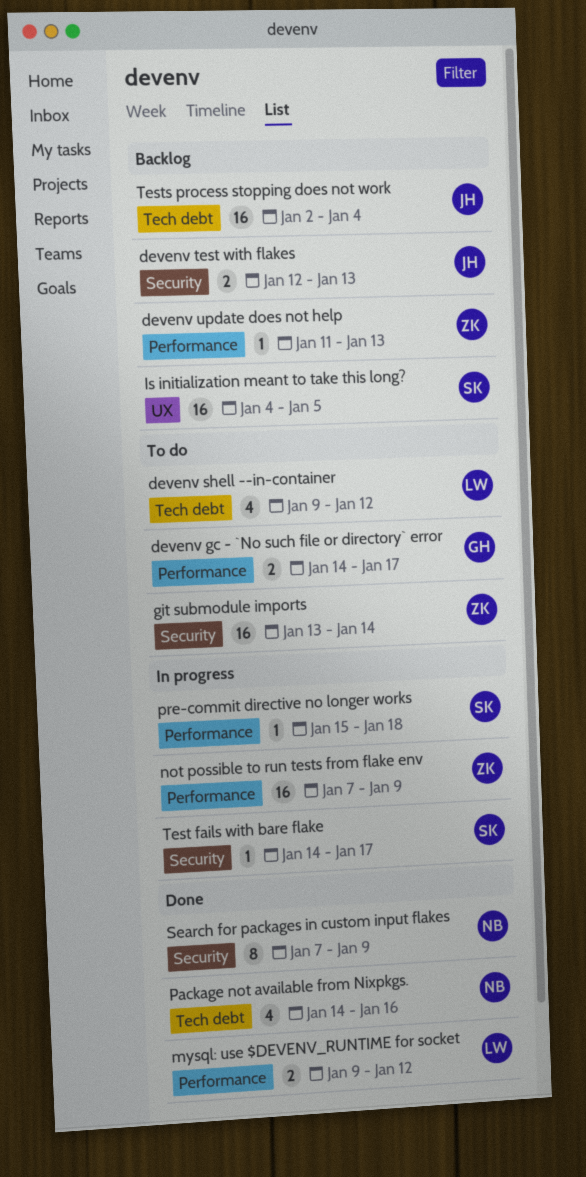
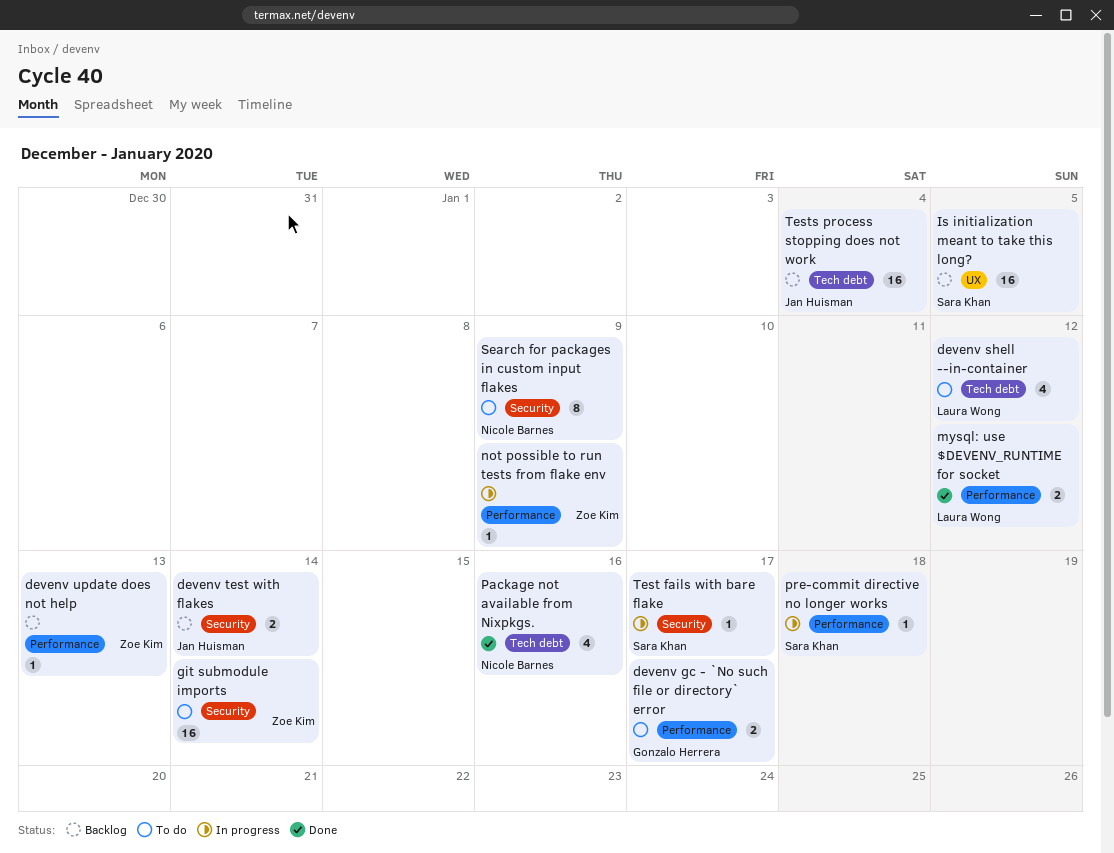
devenv test with flakes, due: Jan 13 -> Jan 14
not possible to run tests from flake env, estimate: 16 -> 1
Search for packages in custom input flakes, status: Done -> To do

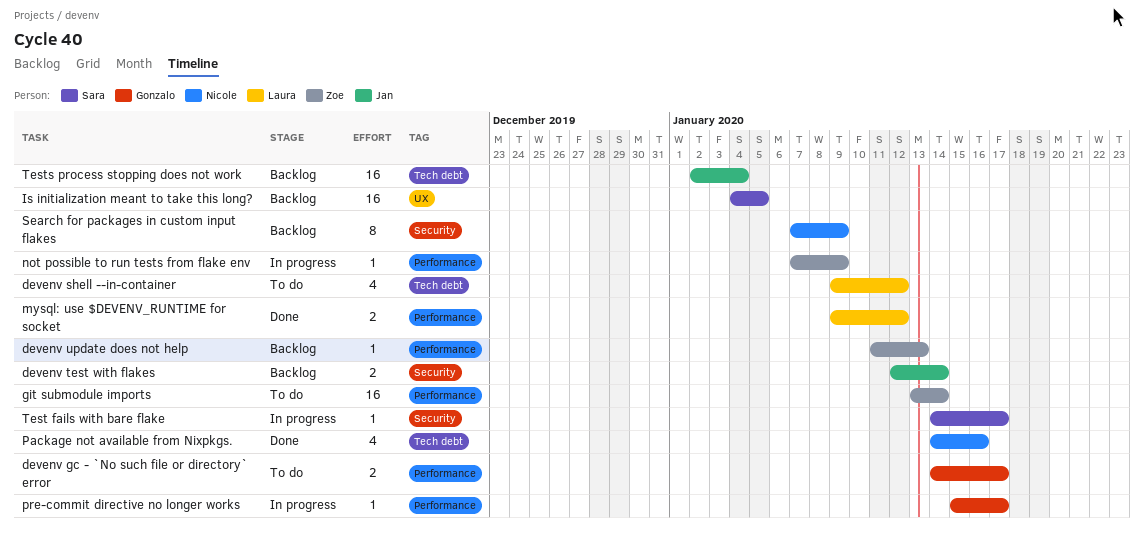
git submodule imports, label: Security -> Performance
pre-commit directive no longer works, owner: Sara Khan -> Gonzalo Herrera
pre-commit directive no longer works, due: Jan 18 -> Jan 17
Search for packages in custom input flakes, status: To do -> Backlog

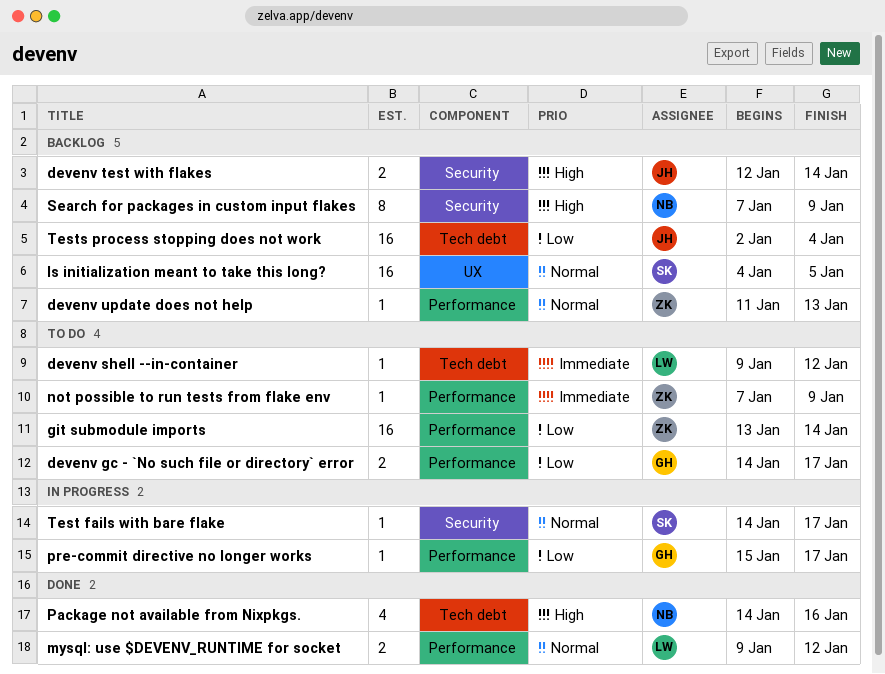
devenv shell --in-container, estimate: 4 -> 1
not possible to run tests from flake env, status: In progress -> To do

